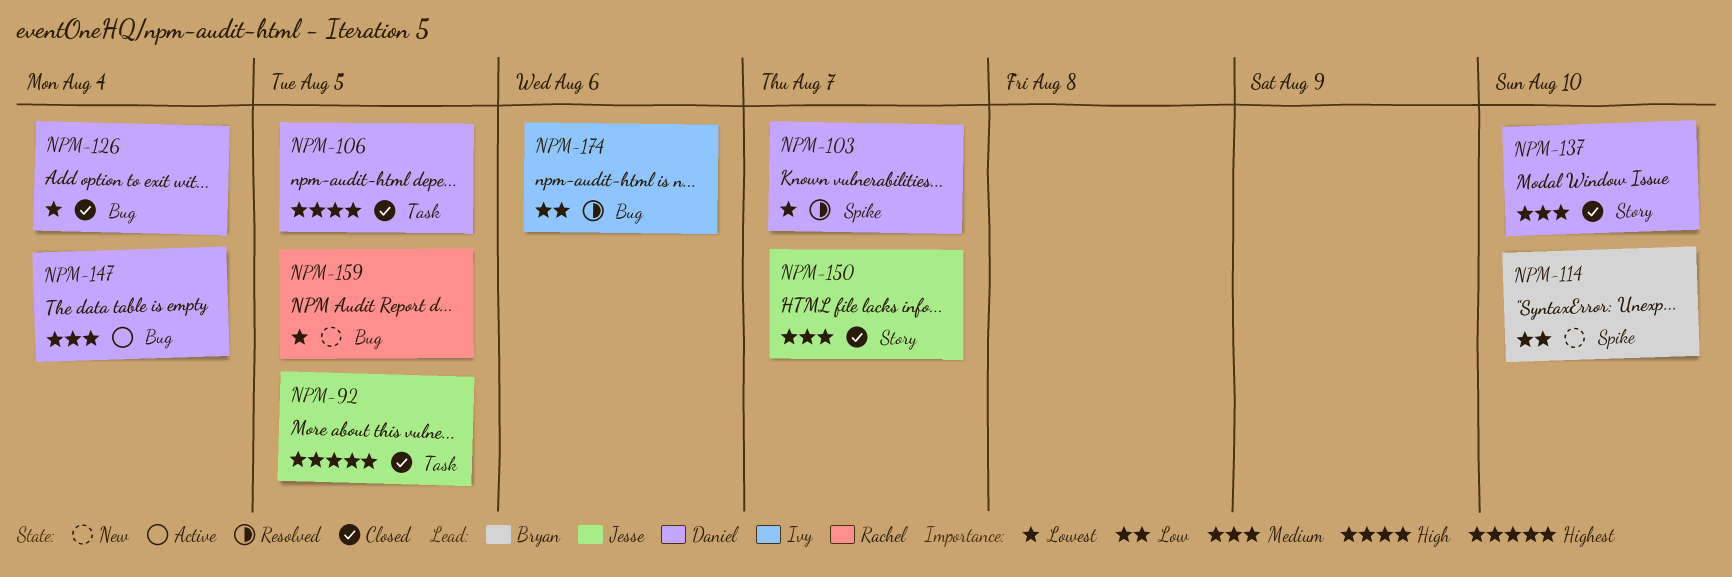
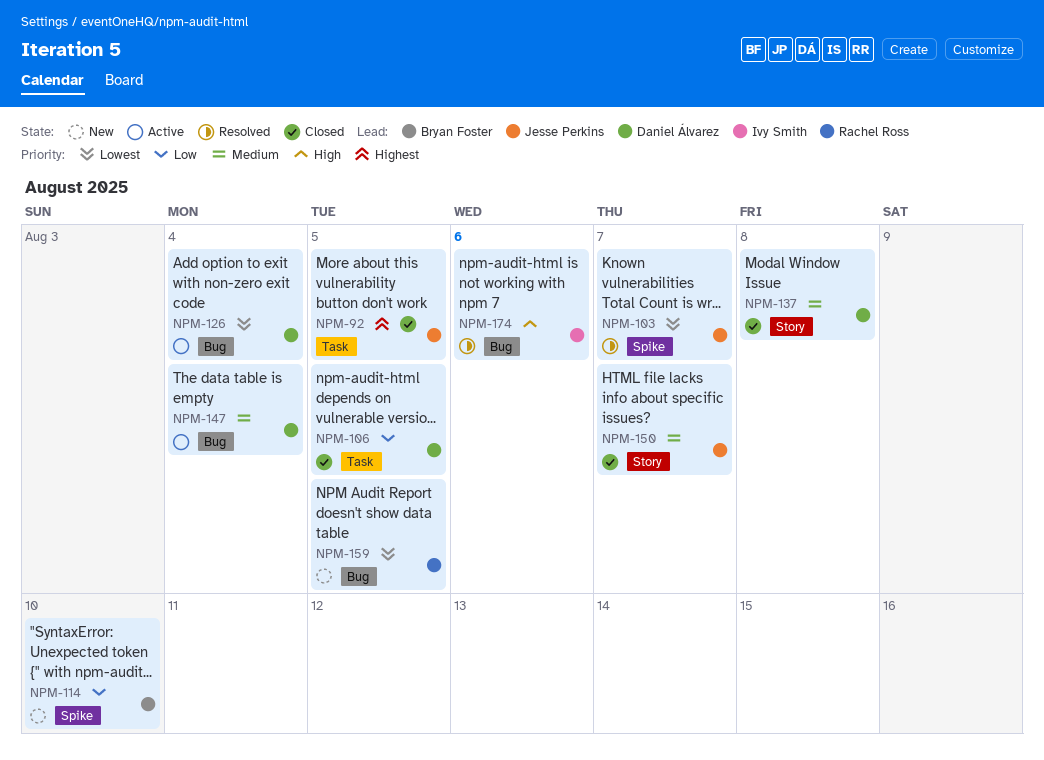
NPM-103, owner: Daniel Álvarez -> Jesse Perkins
NPM-106, priority: High -> Low
NPM-126, status: Closed -> Active
NPM-137, due: Aug 10 -> Aug 8
NPM-174, priority: Low -> High

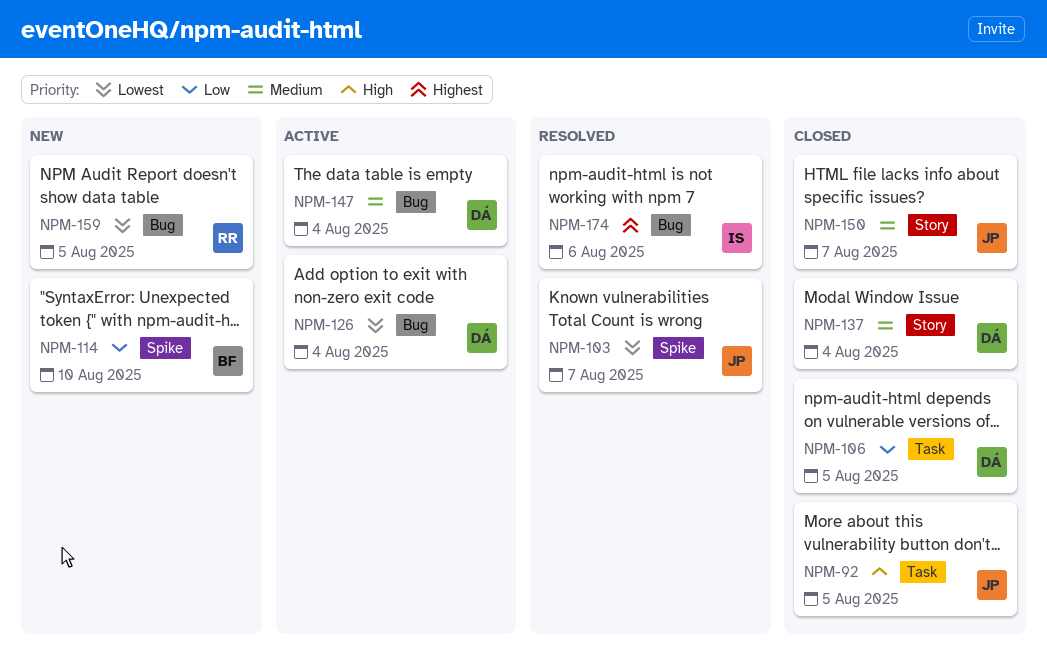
NPM-92, priority: Highest -> High
NPM-137, due: Aug 8 -> Aug 4
NPM-174, priority: High -> Highest

